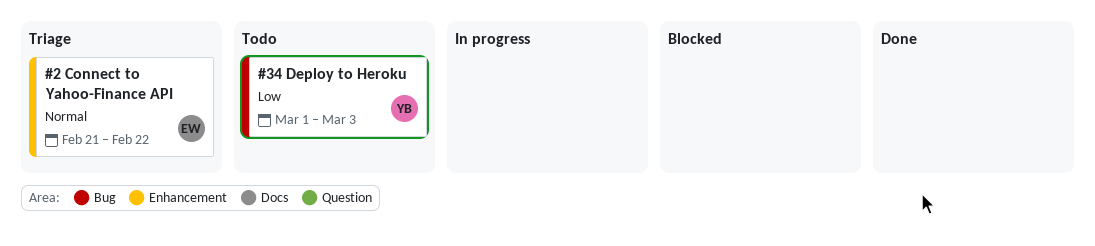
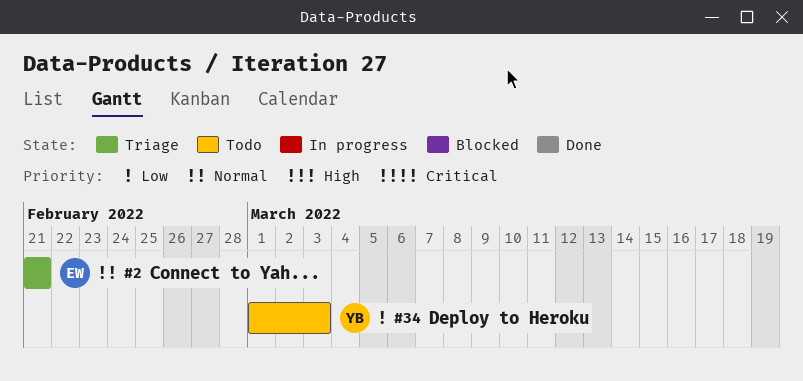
#2, due: Feb 22 -> Feb 21

